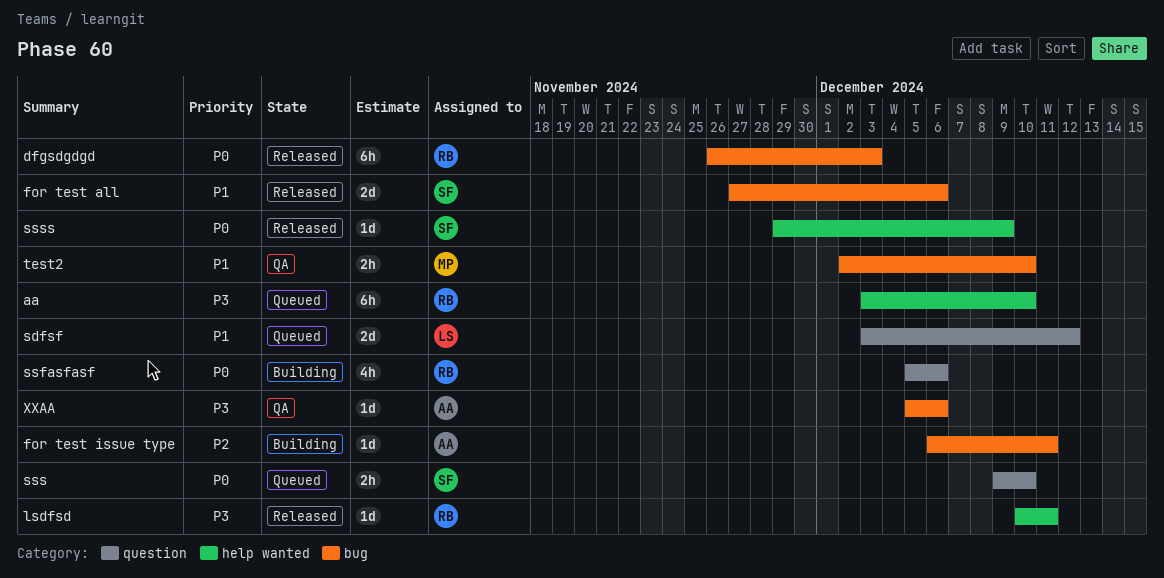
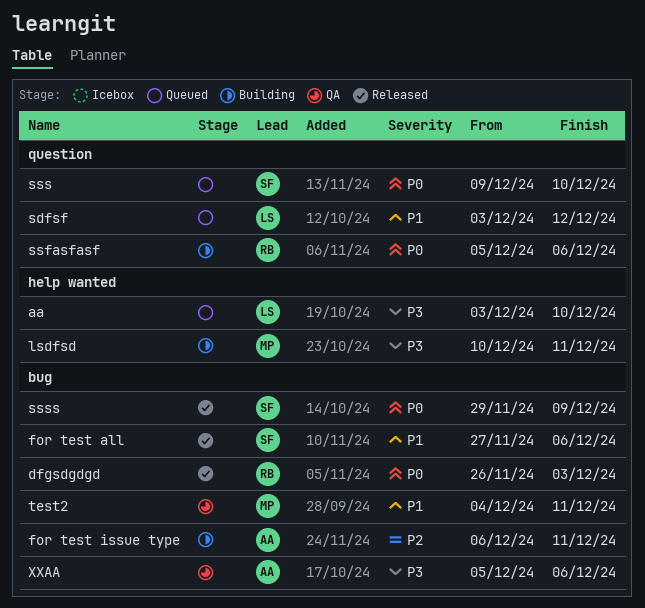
aa, owner: RB -> LS
lsdfsd, status: Released -> Building
lsdfsd, owner: RB -> MP
ssss, label: help wanted -> bug
test2, start: Dec 2 -> Dec 4
test2, due: Dec 10 -> Dec 11

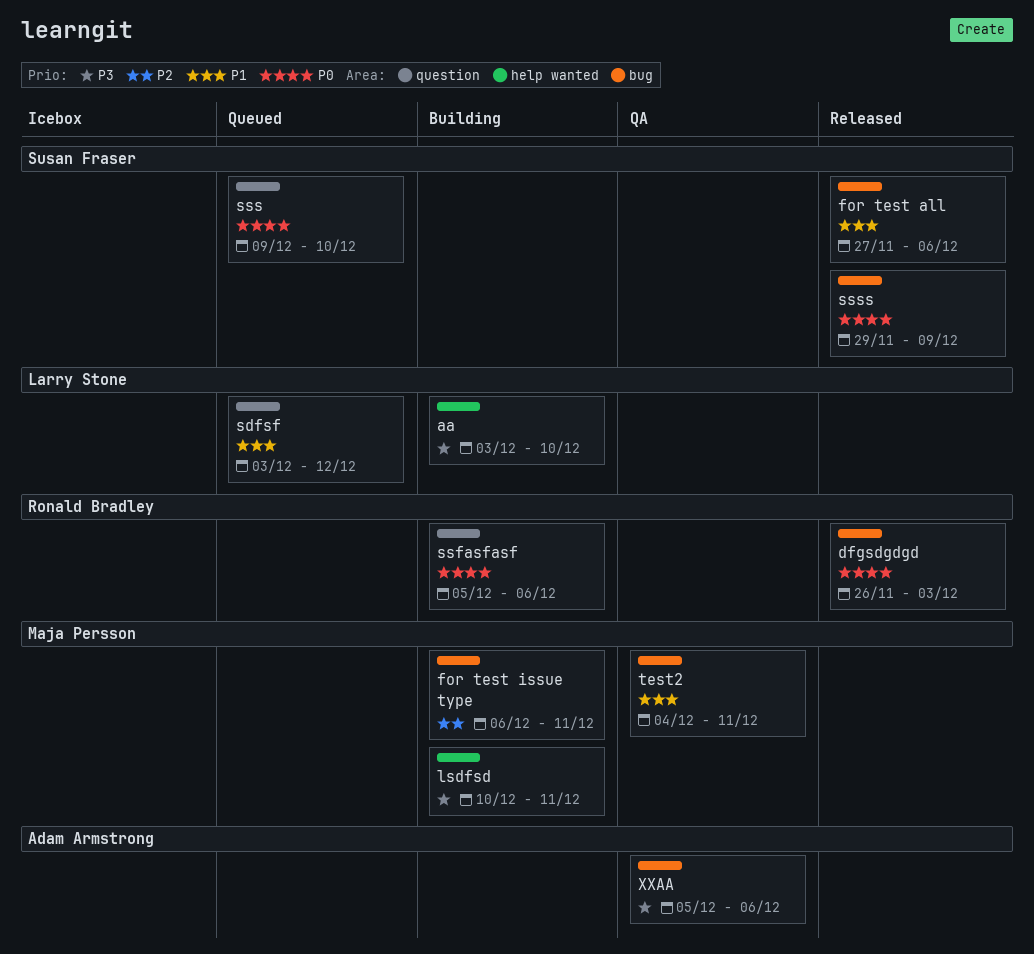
aa, status: Queued -> Building
for test issue type, owner: Adam Armstrong -> Maja Persson

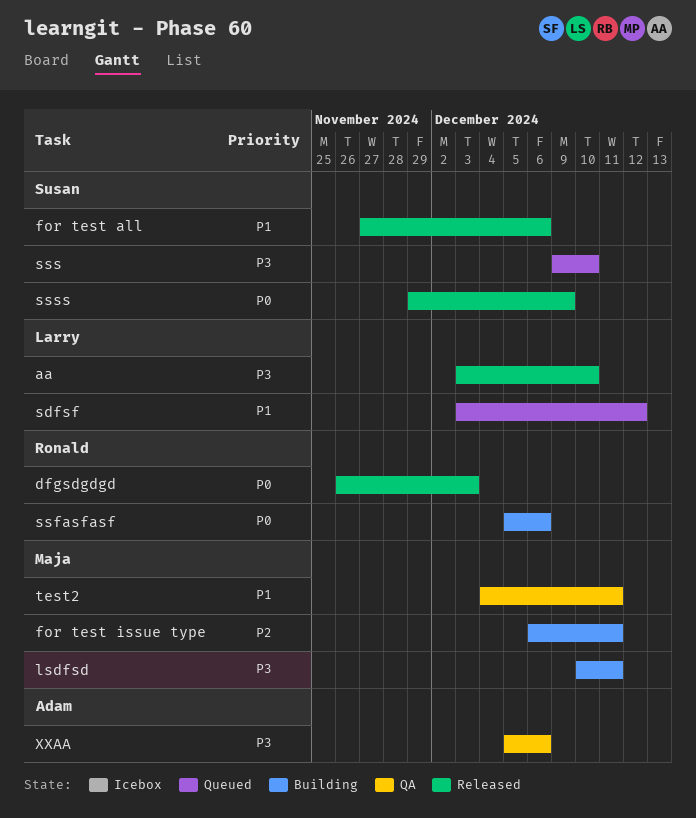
aa, status: Building -> Released
sss, priority: P0 -> P3

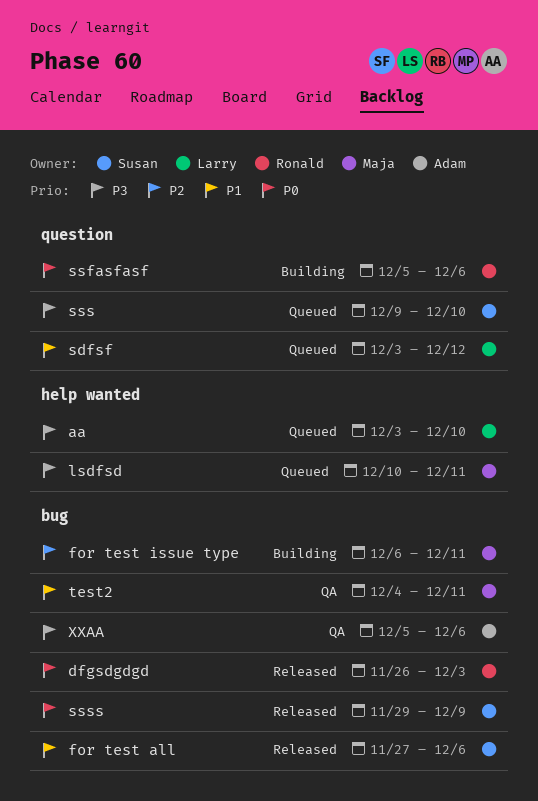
aa, status: Released -> Queued
lsdfsd, status: Building -> Queued

